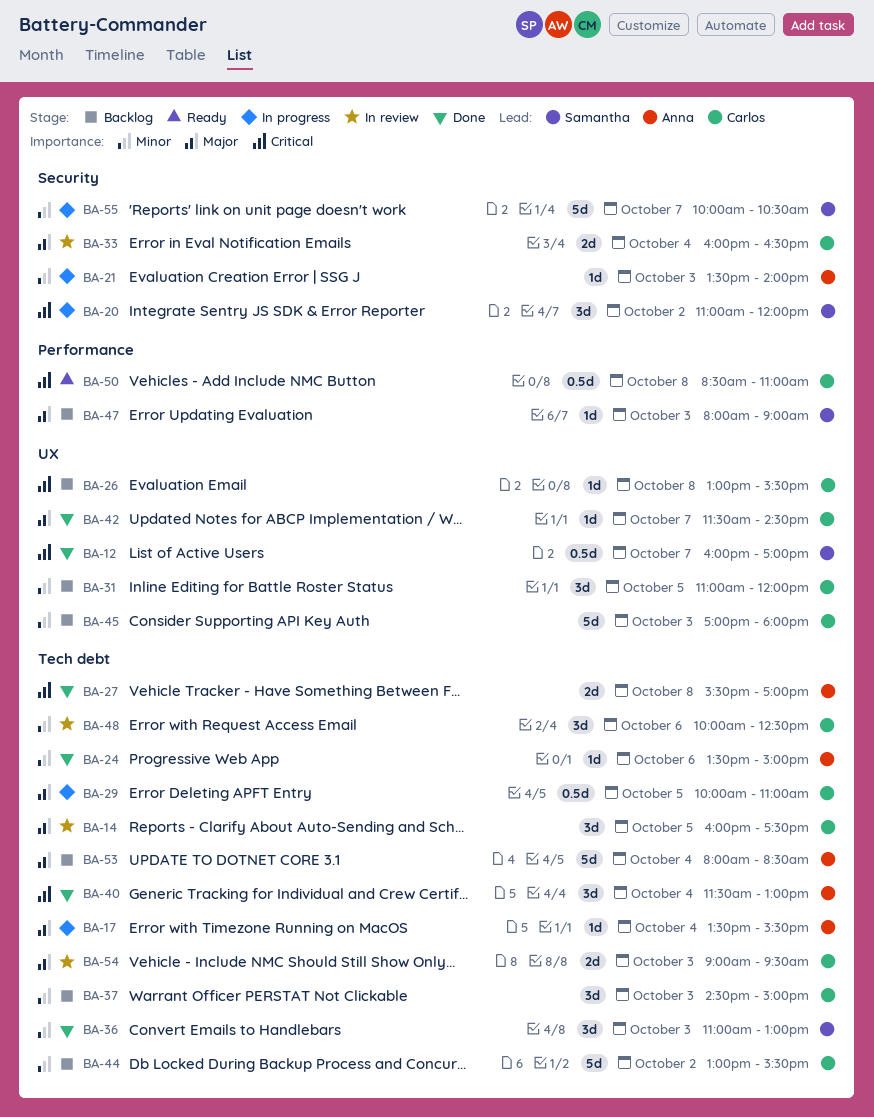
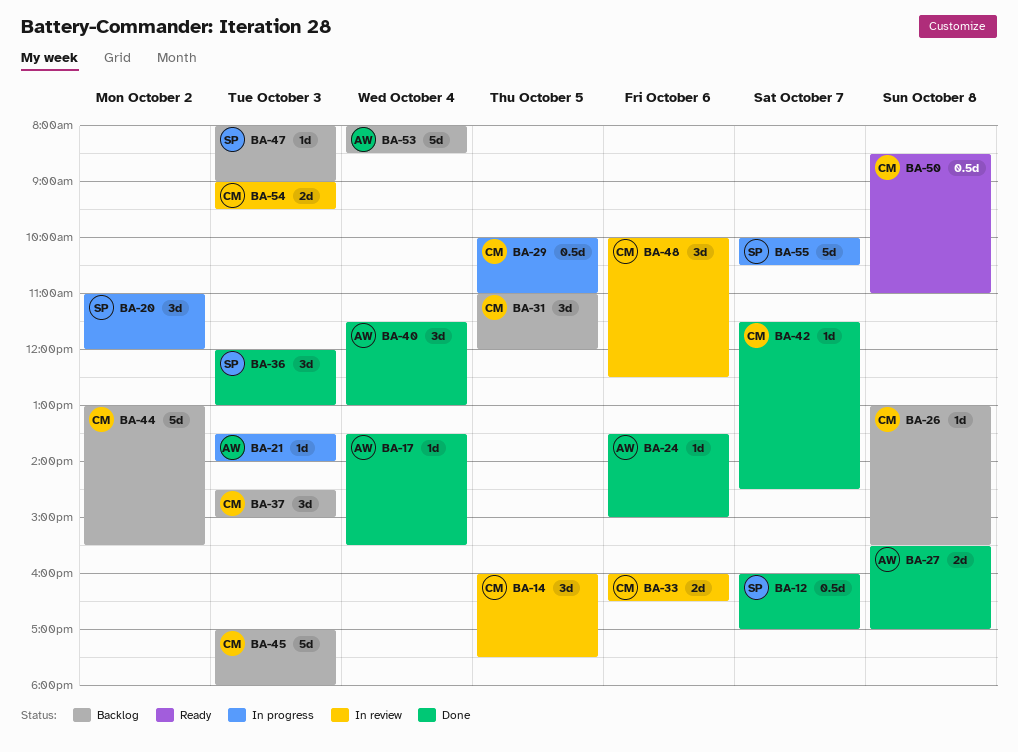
BA-17, status: In progress -> Done
BA-33, day: Oct 4 -> Oct 6
BA-36, begins: 11:00 -> 12:00

